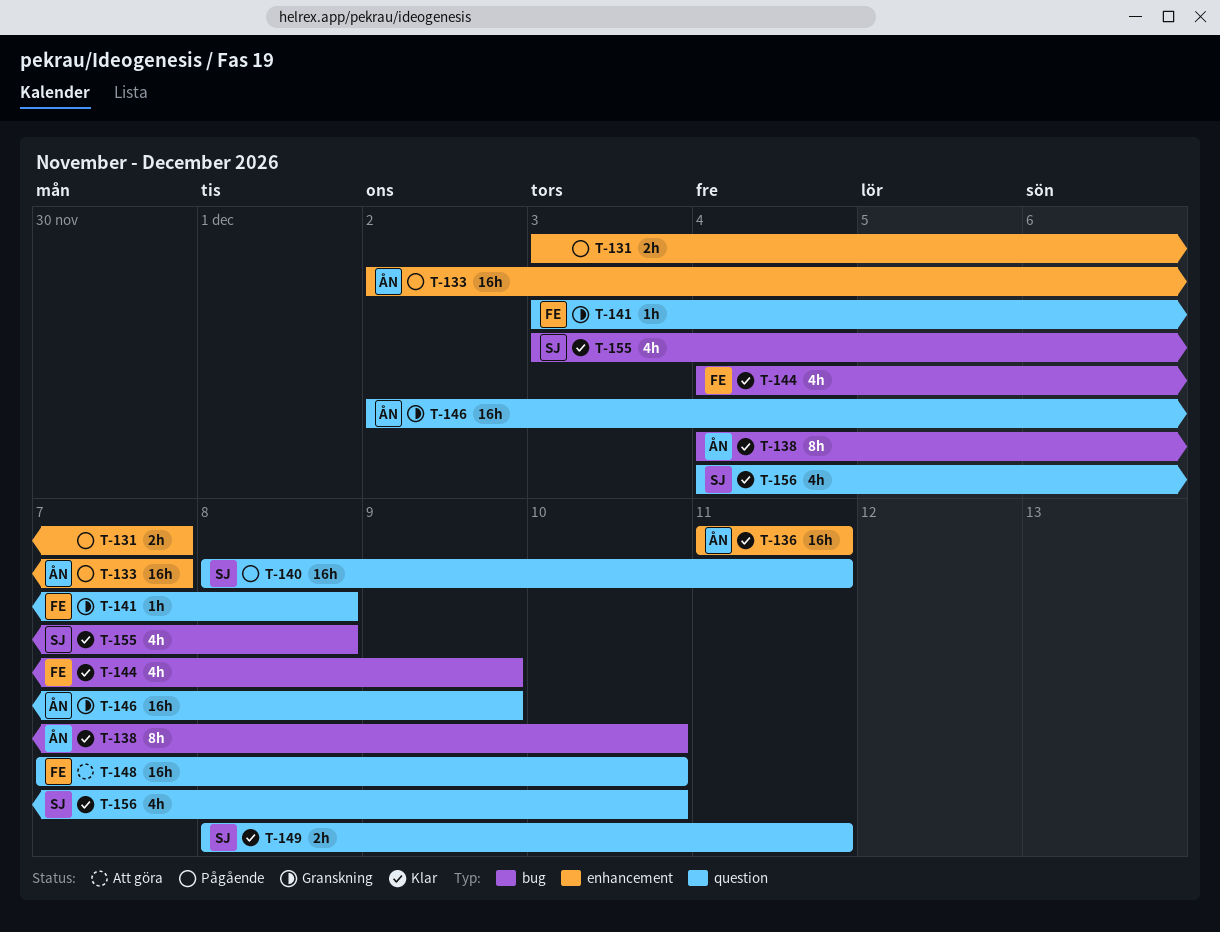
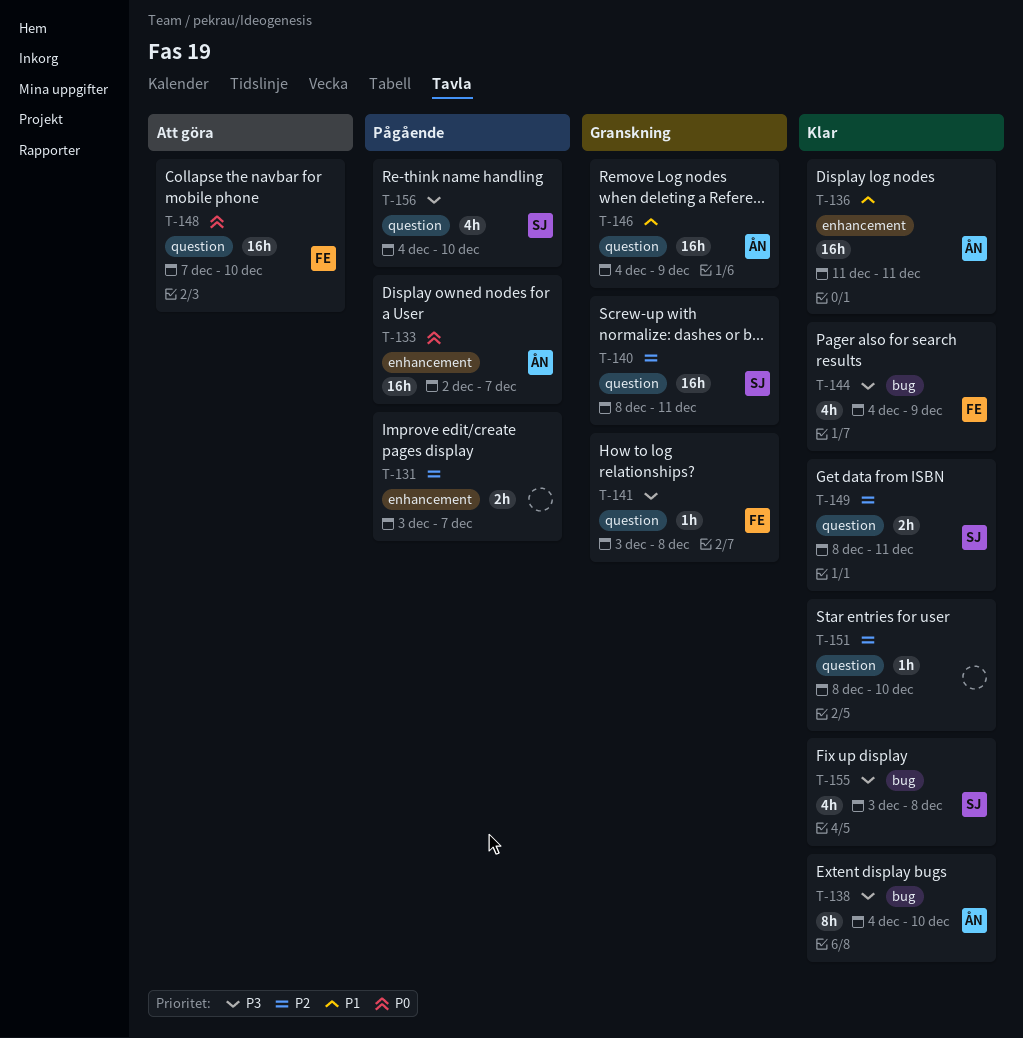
T-140, status: Pågående -> Granskning
T-146, start: Dec 2 -> Dec 4
T-151: none -> present
T-156, status: Klar -> Pågående

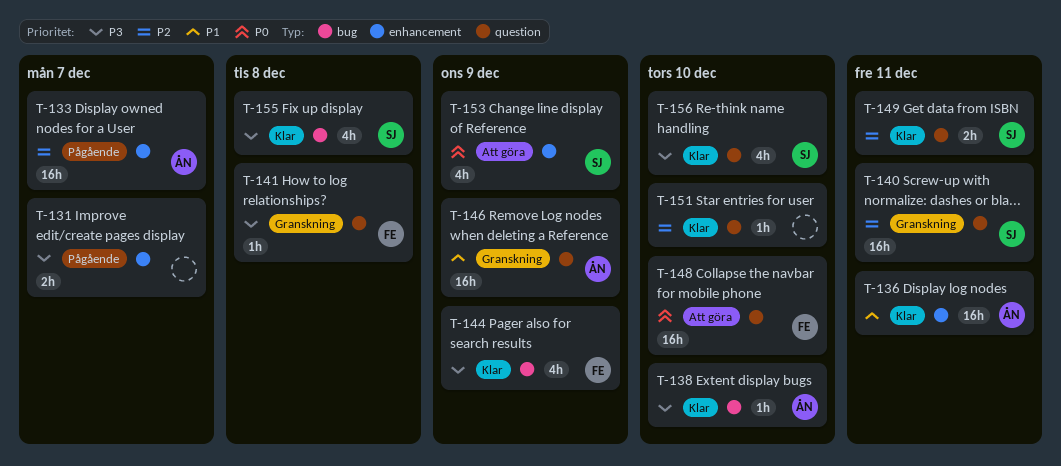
T-131, priority: P2 -> P3
T-133, priority: P0 -> P2
T-138, estimate: 8h -> 1h
T-153: none -> present
T-156, status: Pågående -> Klar

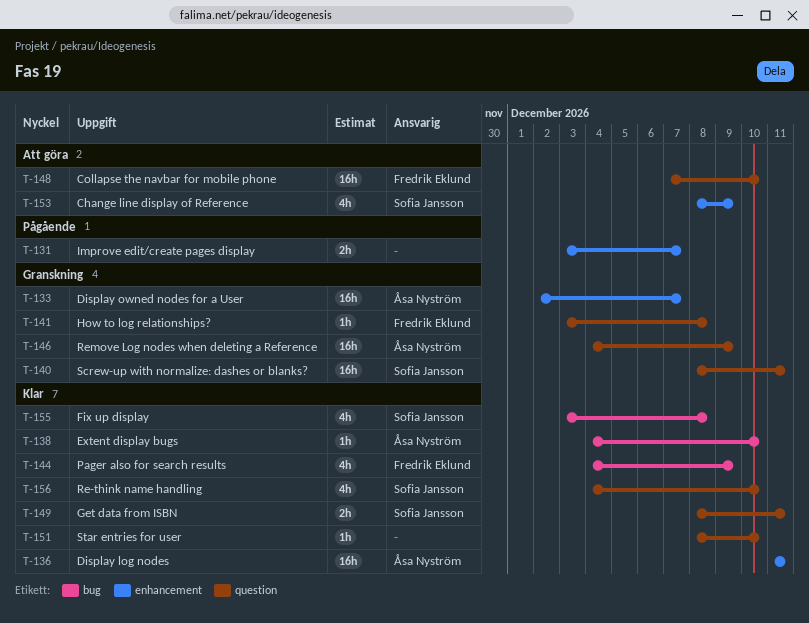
T-133, status: Pågående -> Granskning

